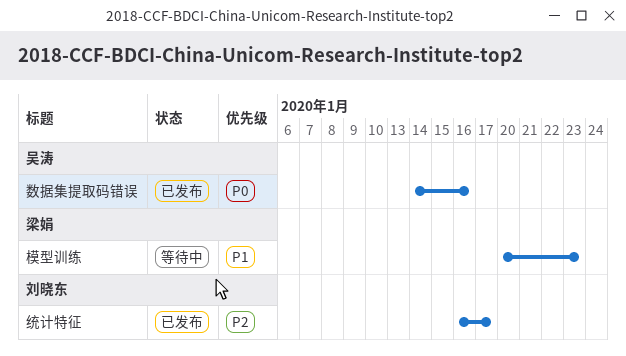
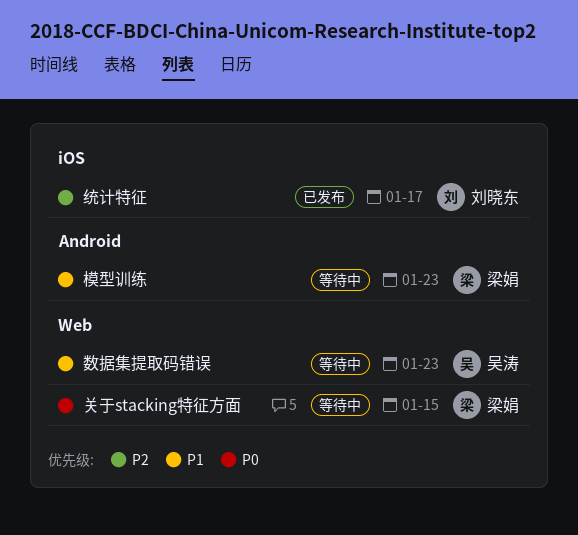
关于stacking特征方面: none -> present
数据集提取码错误, status: 已发布 -> 等待中
数据集提取码错误, priority: P0 -> P1
数据集提取码错误, due: Jan 16 -> Jan 23

